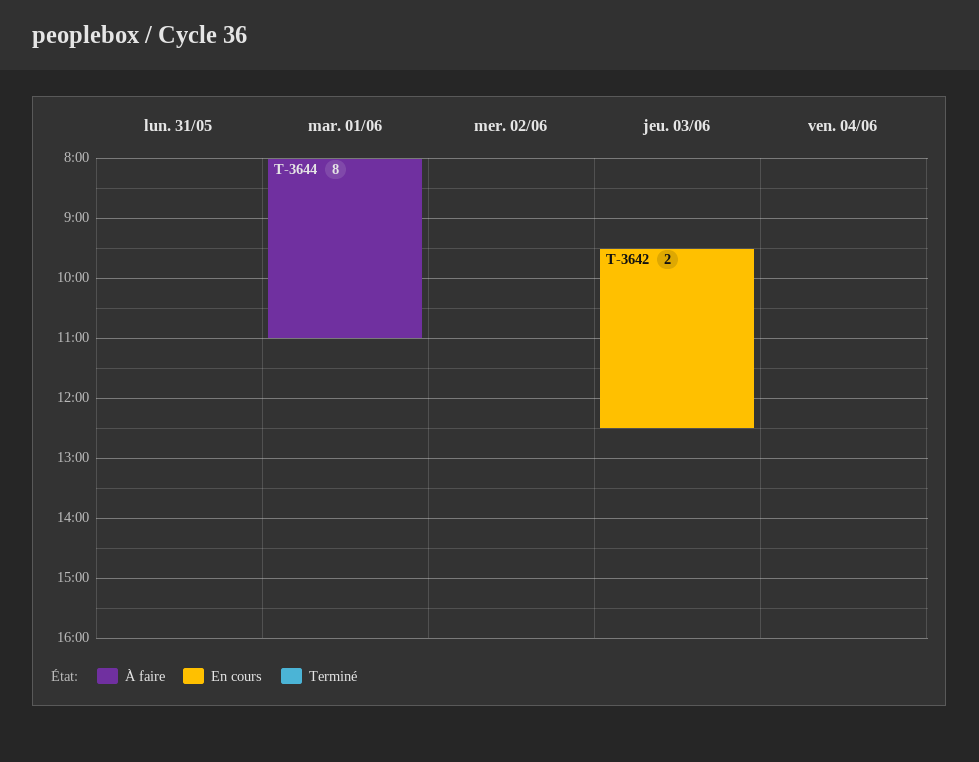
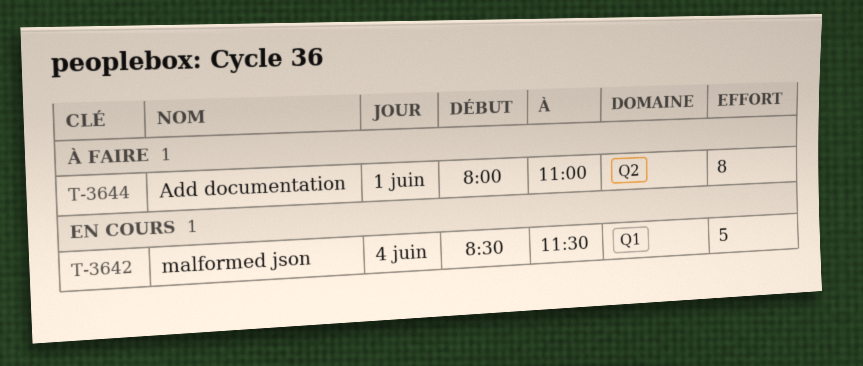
T-3642, estimate: 2 -> 5
T-3642, day: Jun 3 -> Jun 4
T-3642, begins: 09:30 -> 08:30
T-3642, ends: 12:30 -> 11:30

